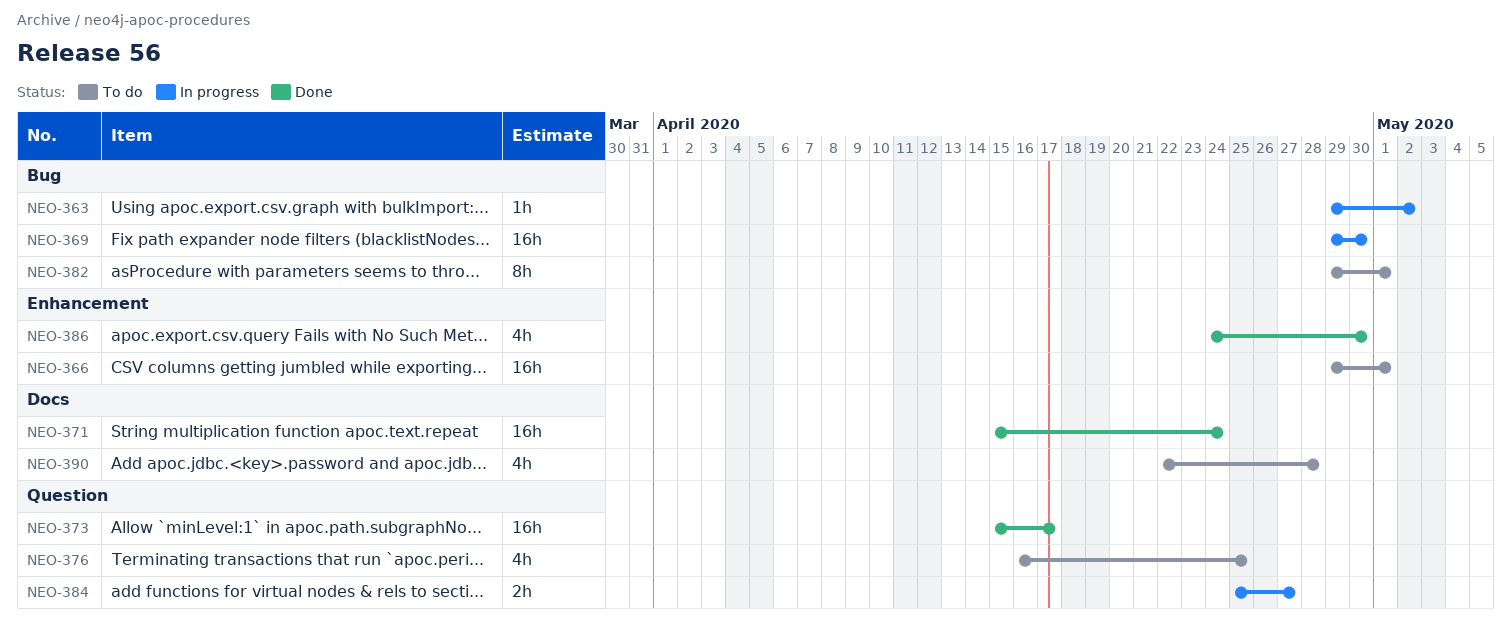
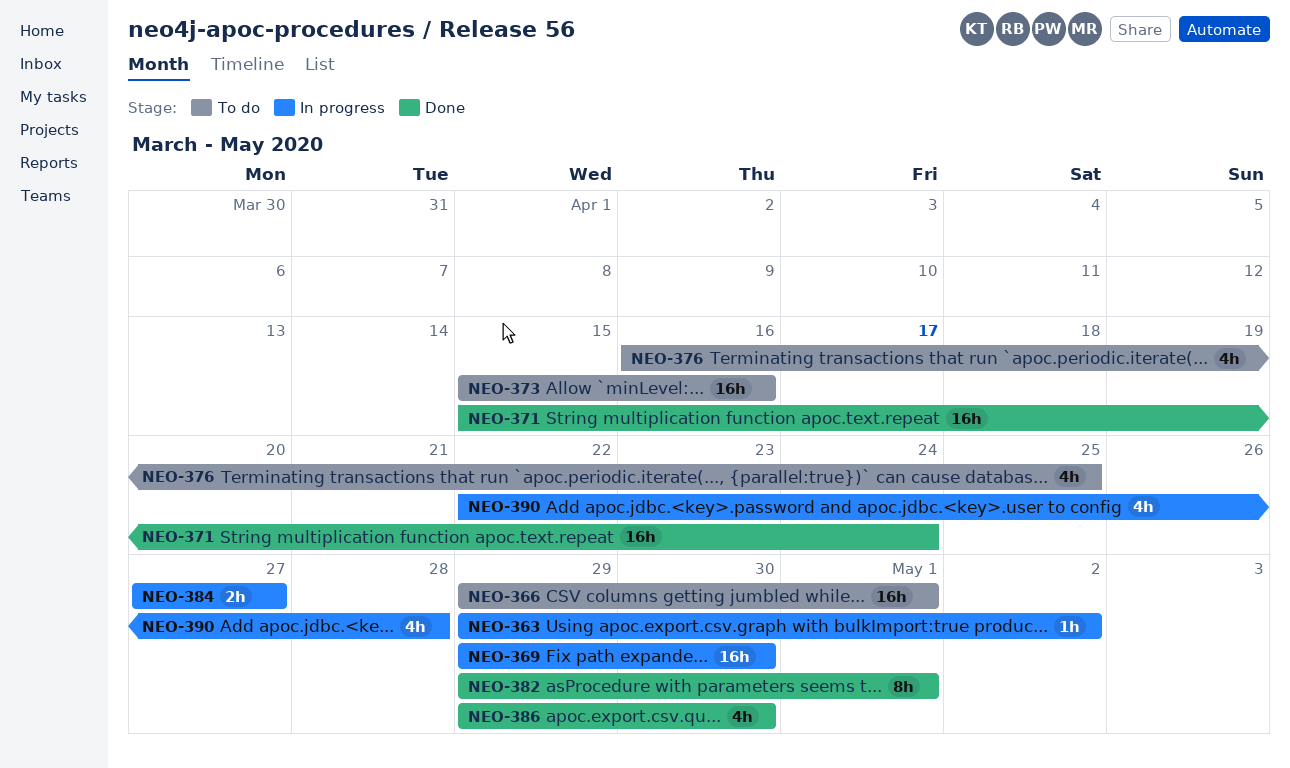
NEO-373, status: Done -> To do
NEO-373, due: Apr 17 -> Apr 16
NEO-382, status: To do -> Done
NEO-384, start: Apr 25 -> Apr 27
NEO-386, start: Apr 24 -> Apr 29
NEO-390, status: To do -> In progress

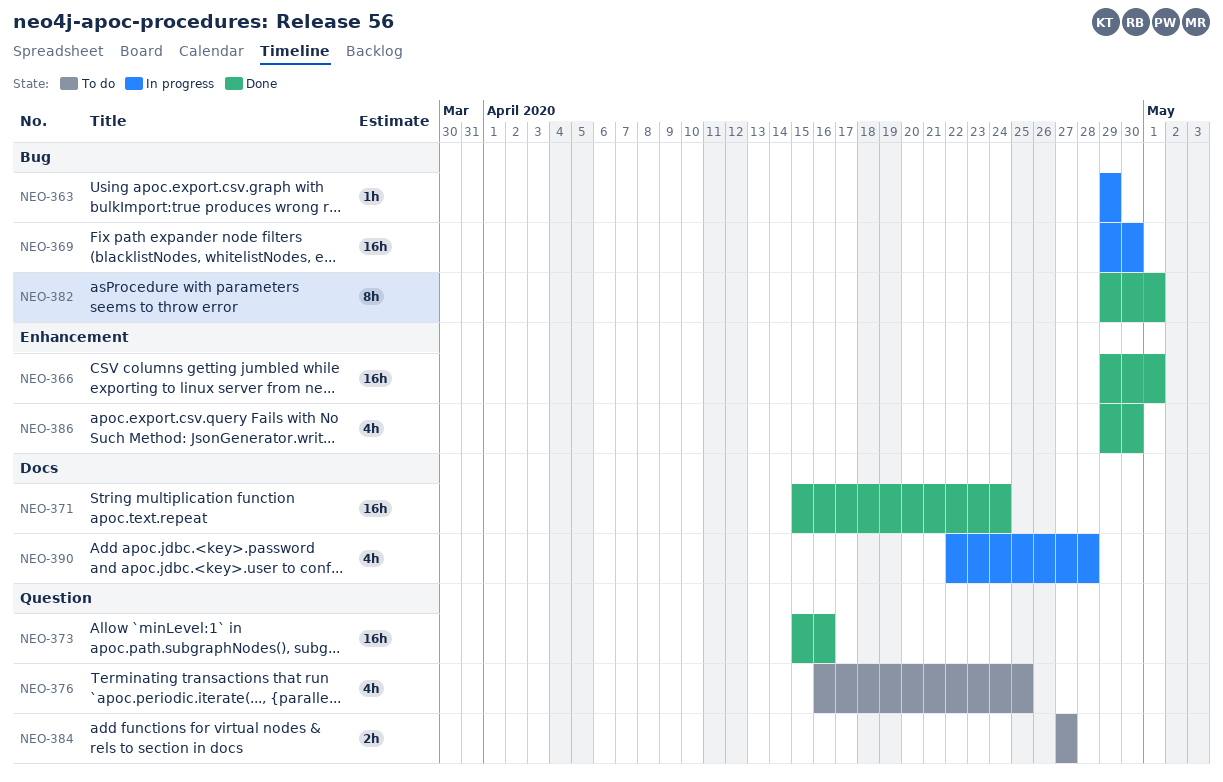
NEO-363, due: May 2 -> Apr 29
NEO-366, status: To do -> Done
NEO-373, status: To do -> Done
NEO-384, status: In progress -> To do

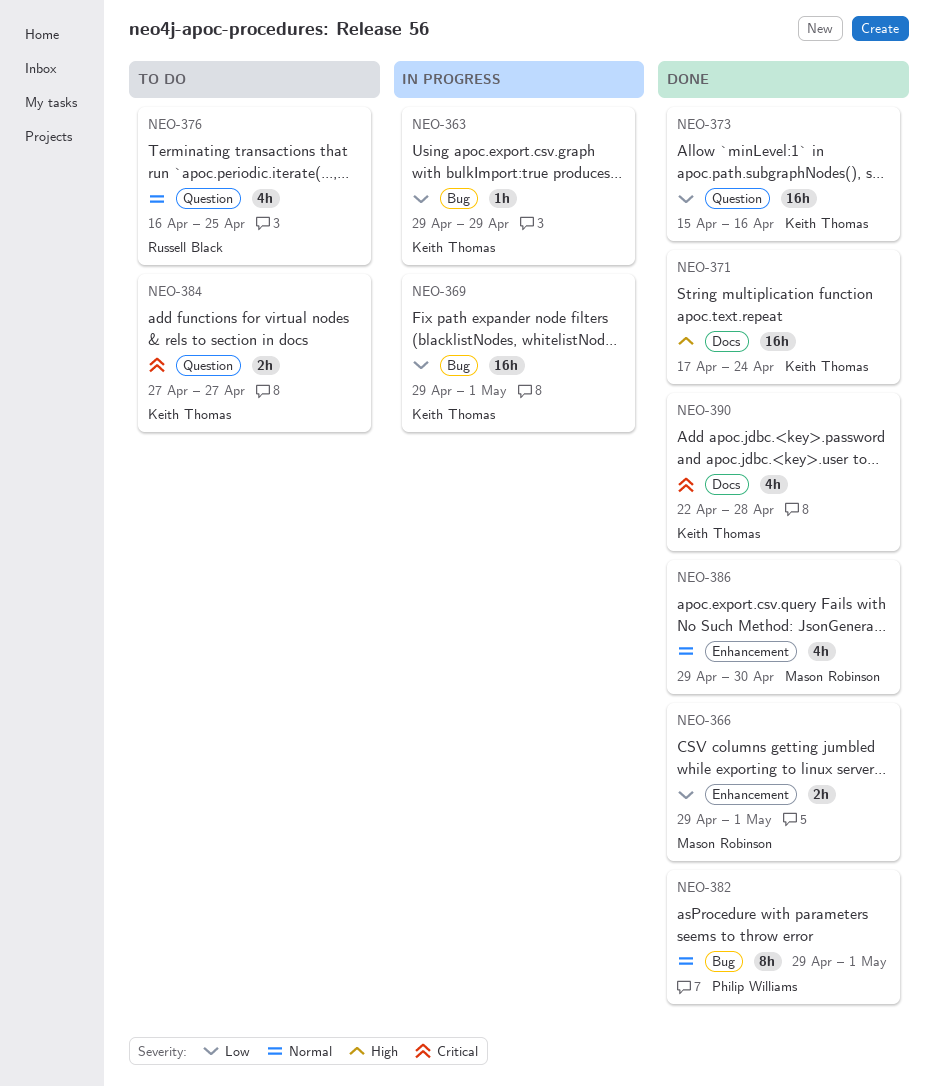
NEO-366, estimate: 16h -> 2h
NEO-369, due: Apr 30 -> May 1
NEO-371, start: Apr 15 -> Apr 17
NEO-390, status: In progress -> Done

